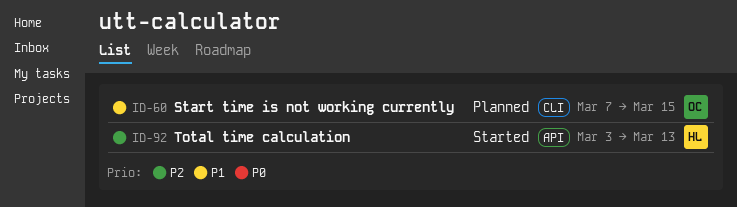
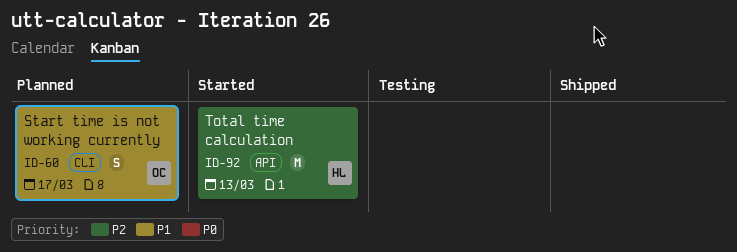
ID-60, due: Mar 15 -> Mar 17

